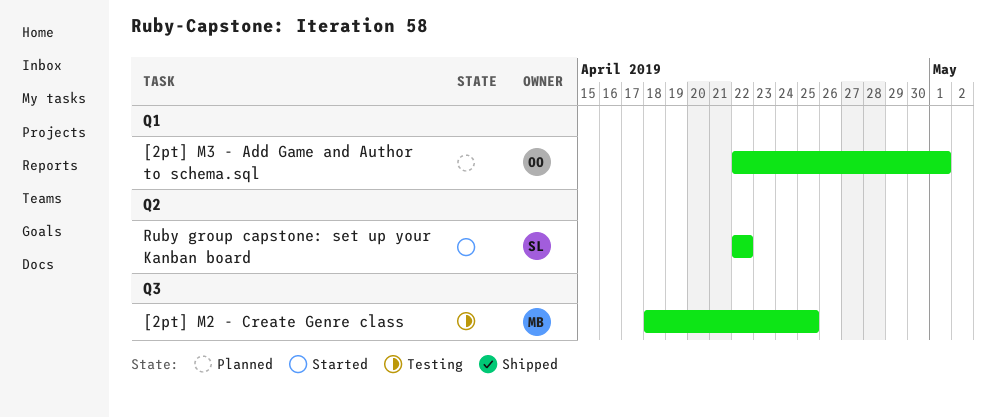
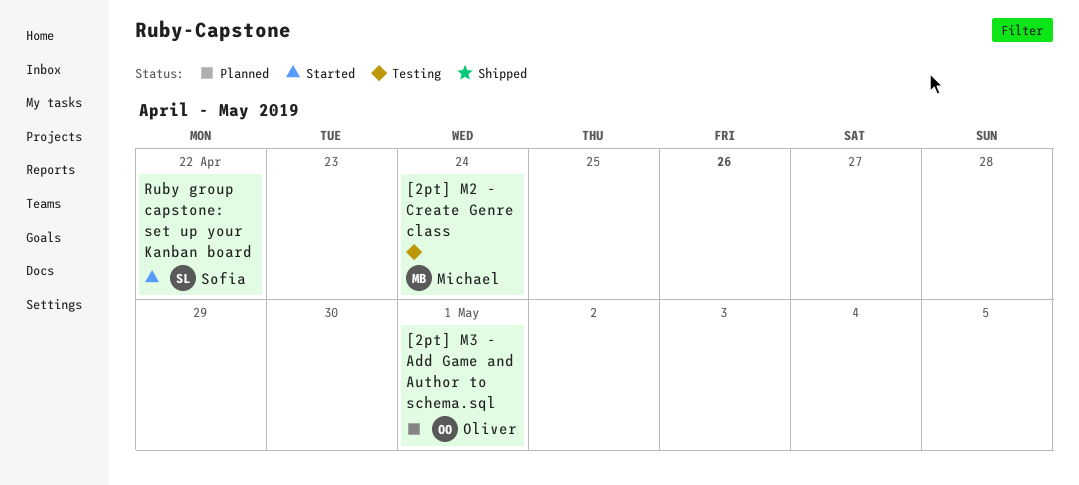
[2pt] M2 - Create Genre class, due: Apr 25 -> Apr 24

